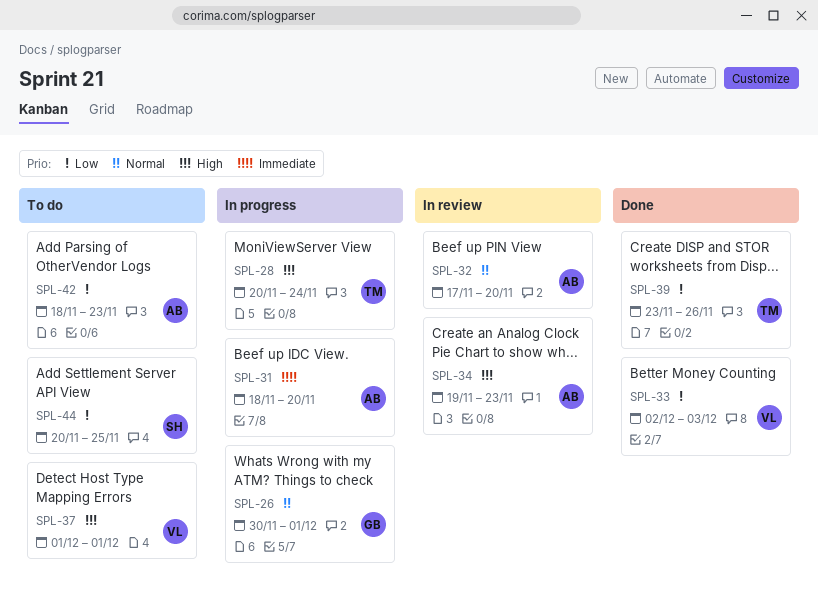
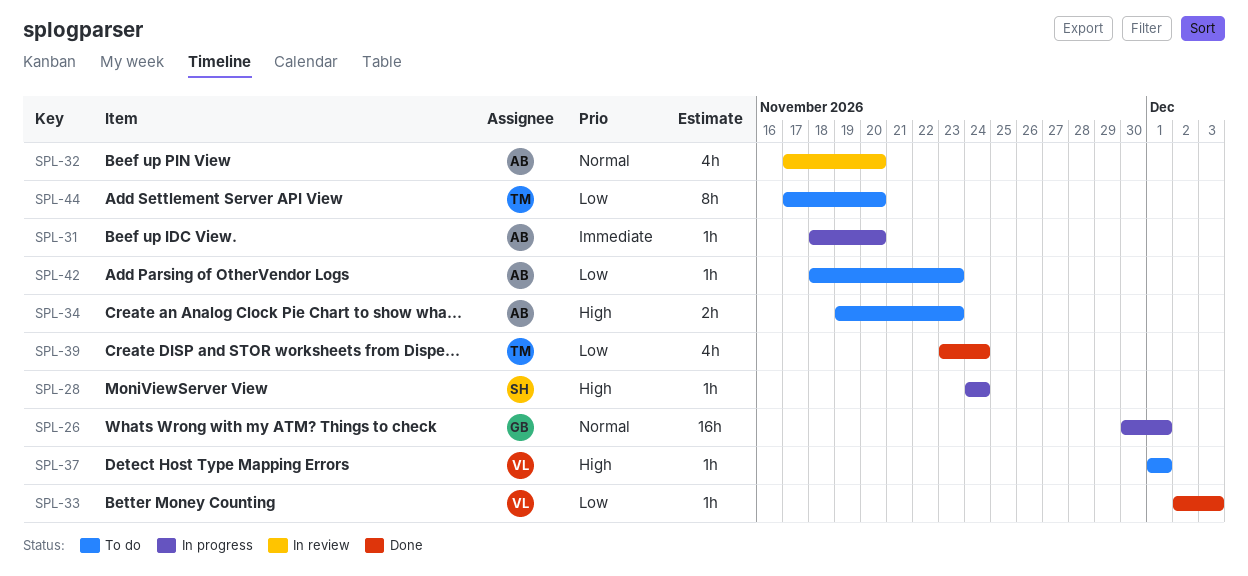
SPL-28, owner: TM -> SH
SPL-28, start: Nov 20 -> Nov 24
SPL-34, status: In review -> To do
SPL-39, due: Nov 26 -> Nov 24
SPL-44, owner: SH -> TM
SPL-44, start: Nov 20 -> Nov 17
SPL-44, due: Nov 25 -> Nov 20

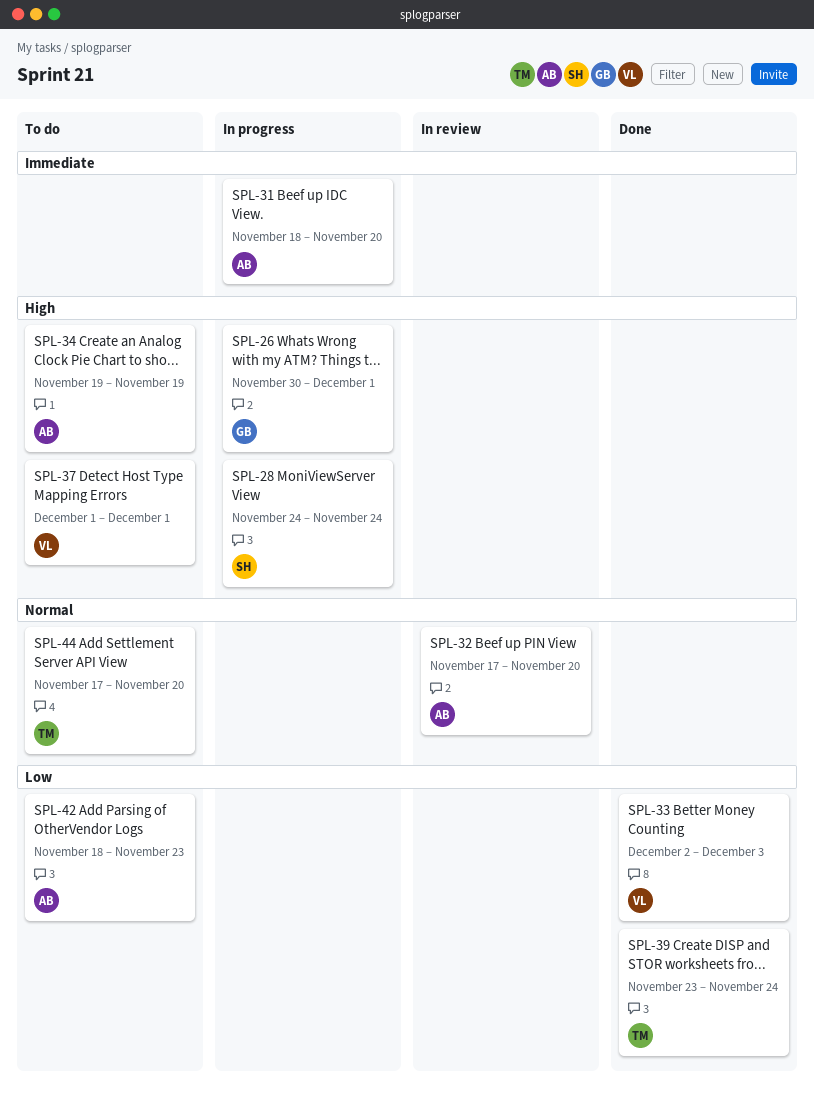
SPL-26, priority: Normal -> High
SPL-34, due: Nov 23 -> Nov 19
SPL-44, priority: Low -> Normal

